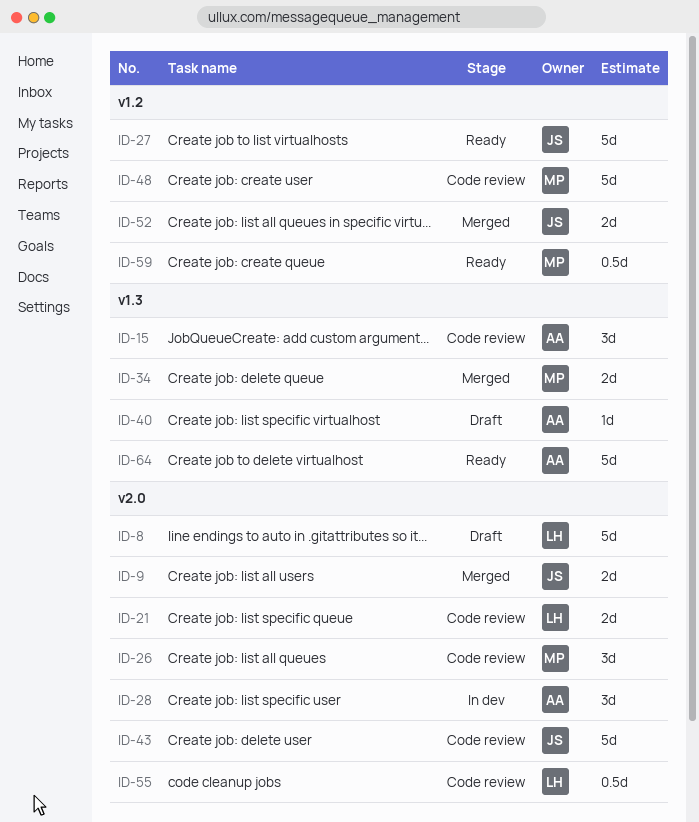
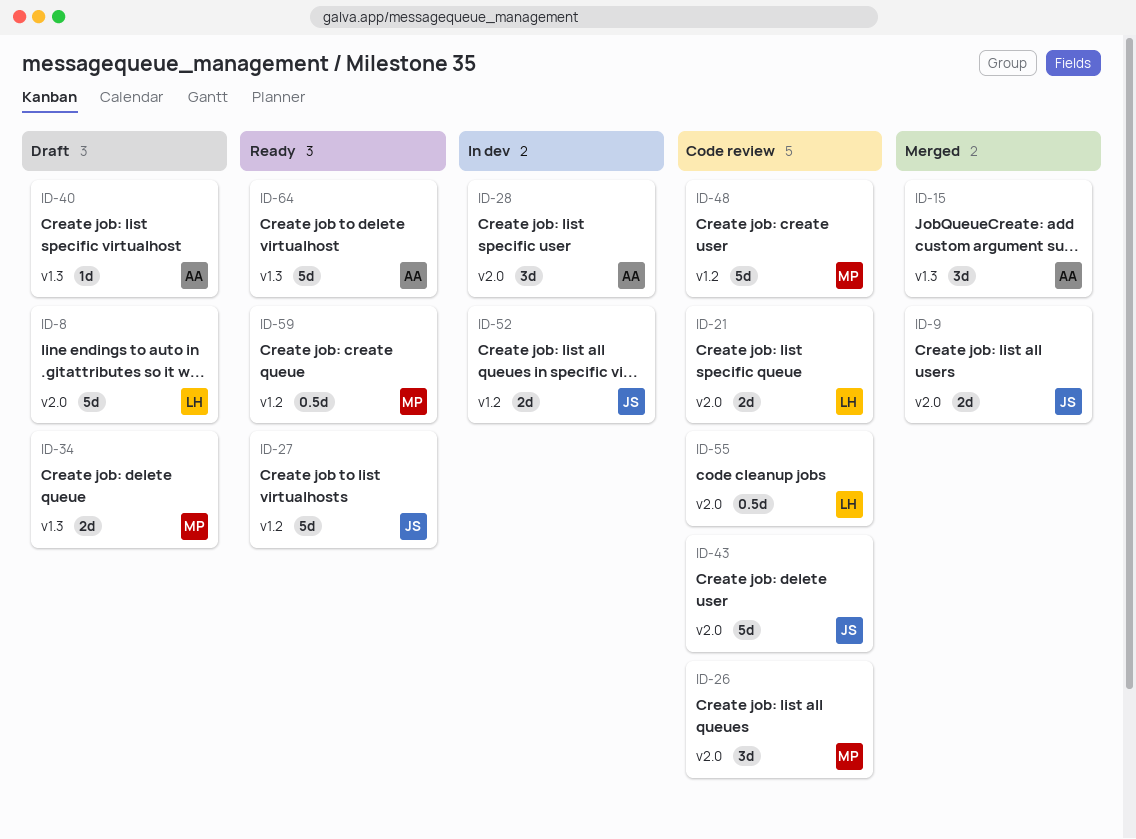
ID-15, status: Code review -> Merged
ID-34, status: Merged -> Draft
ID-52, status: Merged -> In dev

